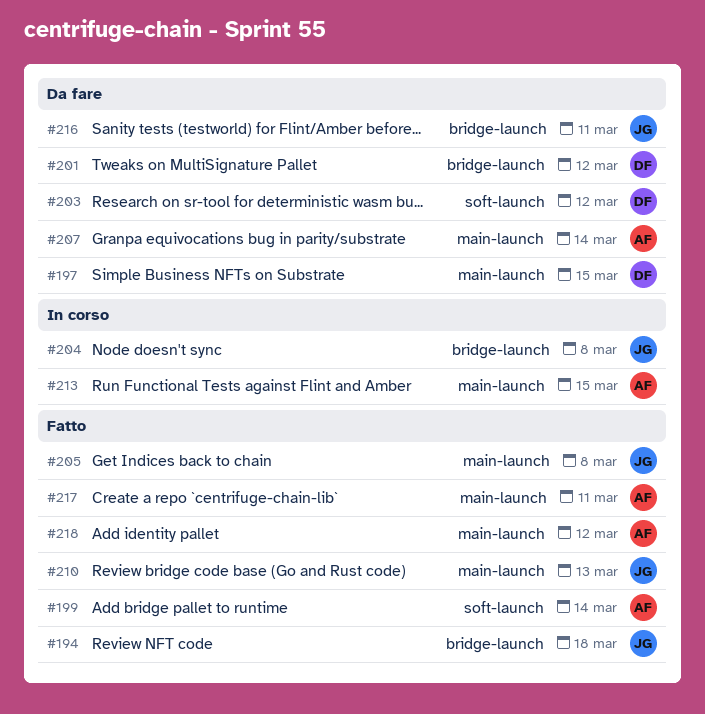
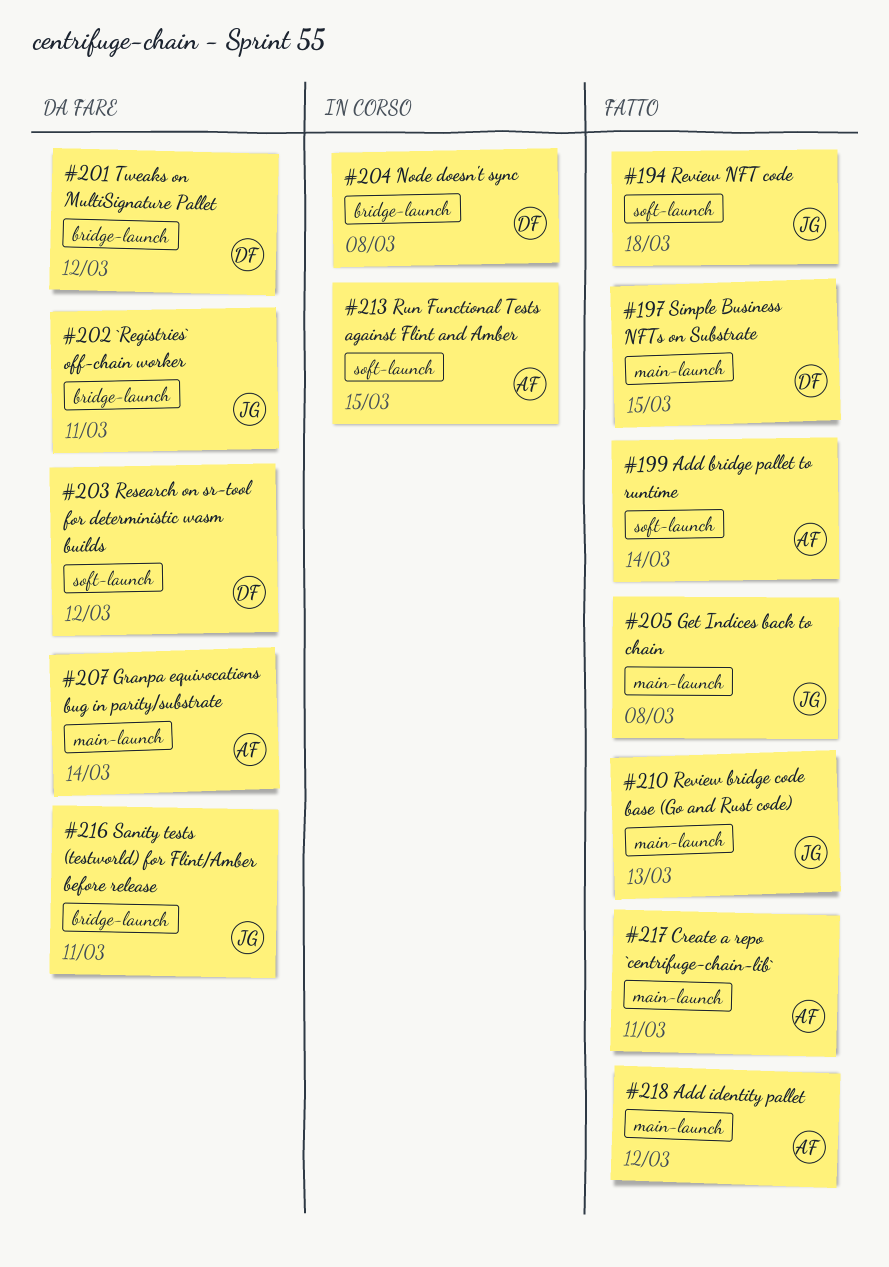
#194, label: bridge-launch -> soft-launch
#197, status: Da fare -> Fatto
#202: none -> present
#204, owner: JG -> DF
#213, label: main-launch -> soft-launch

